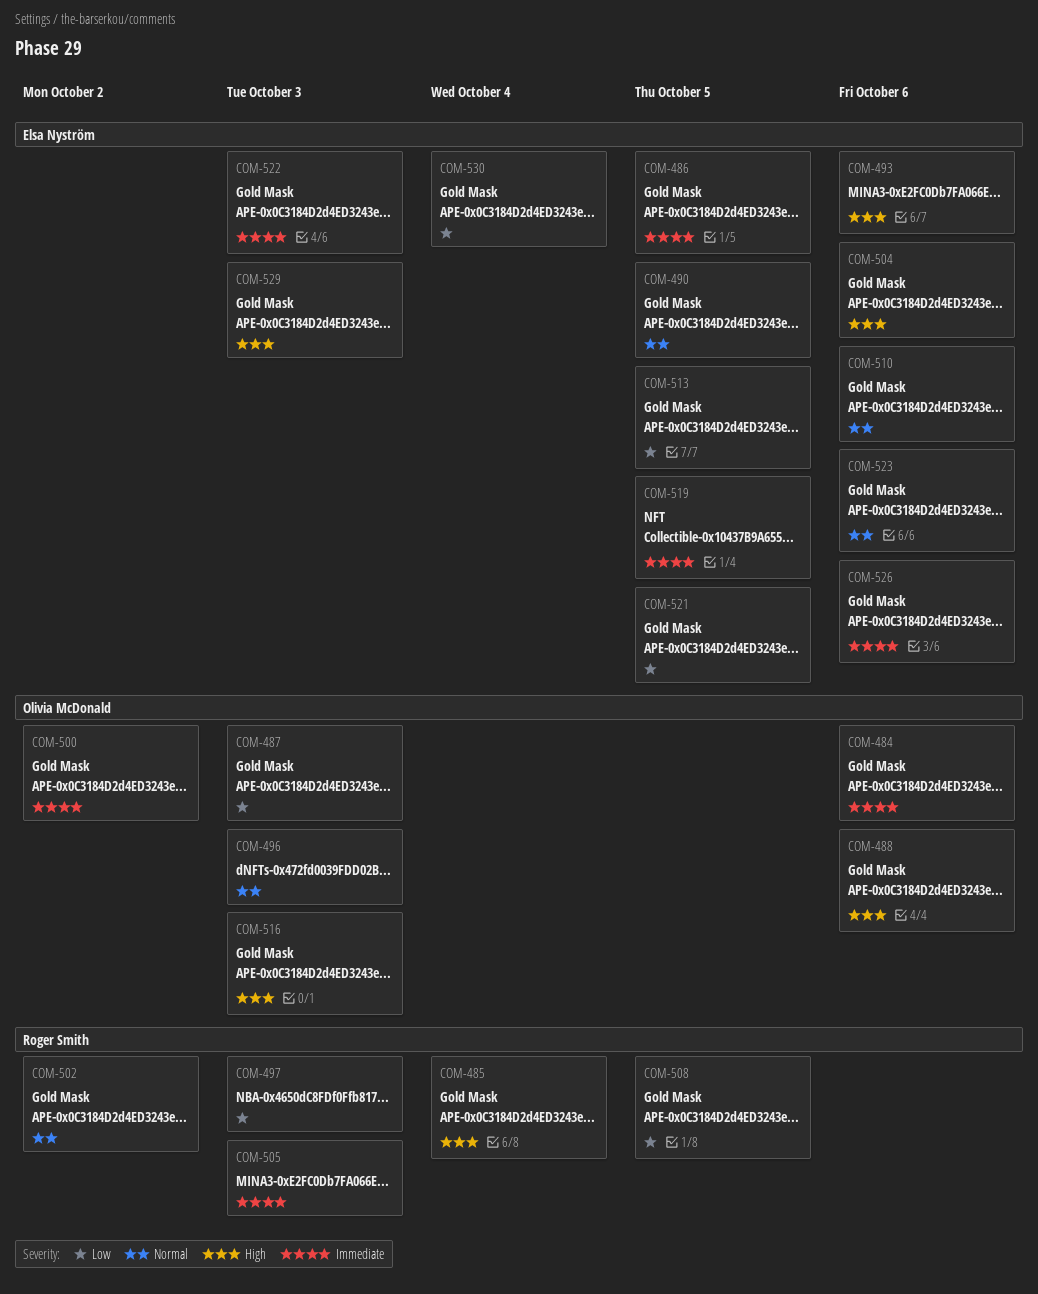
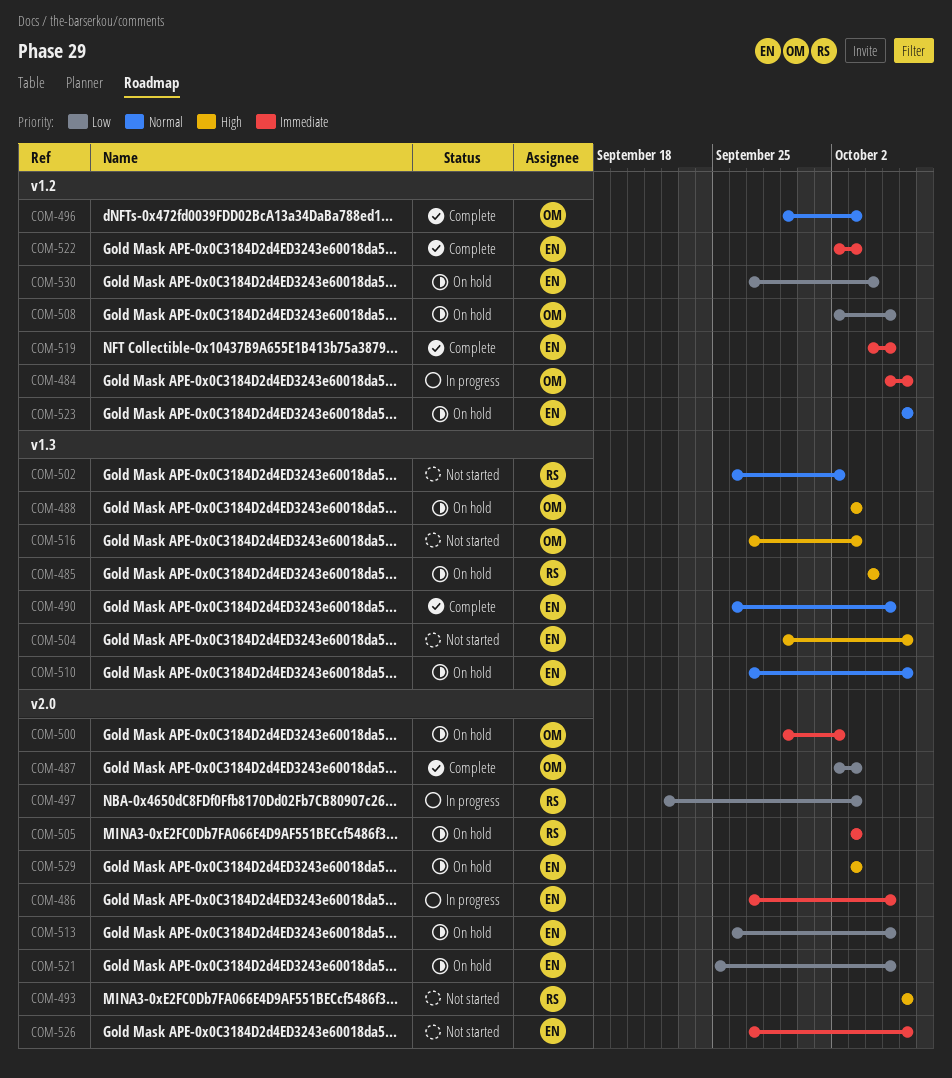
COM-488, due: Oct 6 -> Oct 3
COM-493, owner: Elsa Nyström -> Roger Smith
COM-508, owner: Roger Smith -> Olivia McDonald

